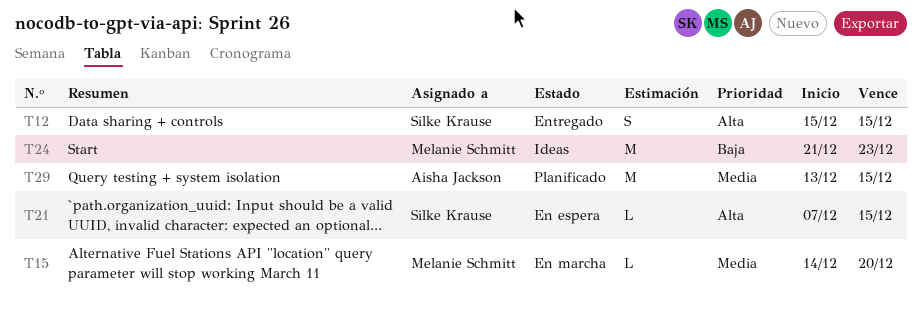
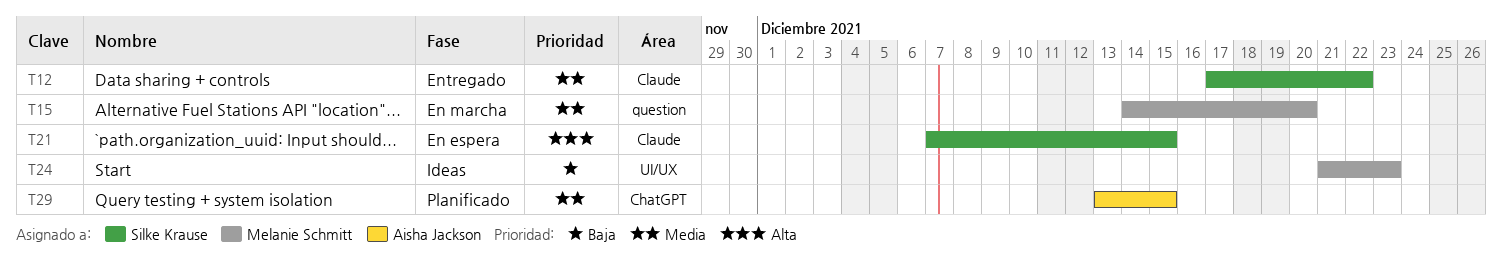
T12, priority: Alta -> Media
T12, start: Dec 15 -> Dec 17
T12, due: Dec 15 -> Dec 22

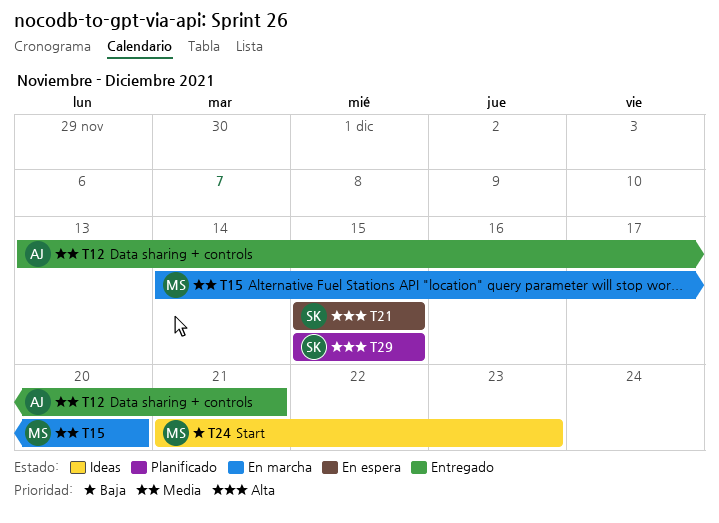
T12, owner: Silke Krause -> Aisha Jackson
T12, start: Dec 17 -> Dec 13
T12, due: Dec 22 -> Dec 21
T21, start: Dec 7 -> Dec 15
T29, owner: Aisha Jackson -> Silke Krause
T29, priority: Media -> Alta
T29, start: Dec 13 -> Dec 15

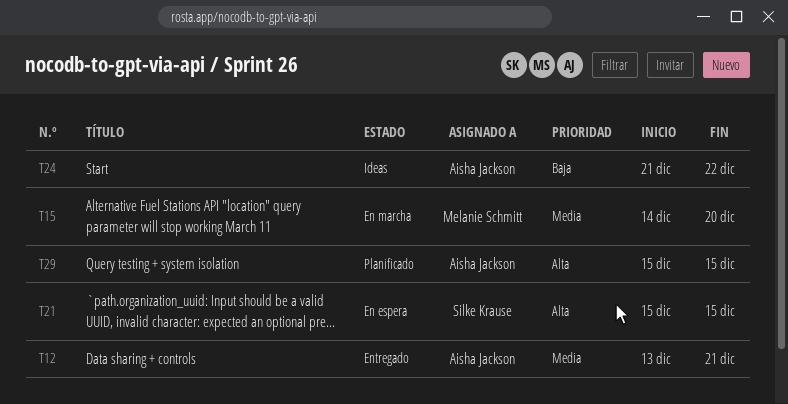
T24, owner: Melanie Schmitt -> Aisha Jackson
T24, due: Dec 23 -> Dec 22
T29, owner: Silke Krause -> Aisha Jackson

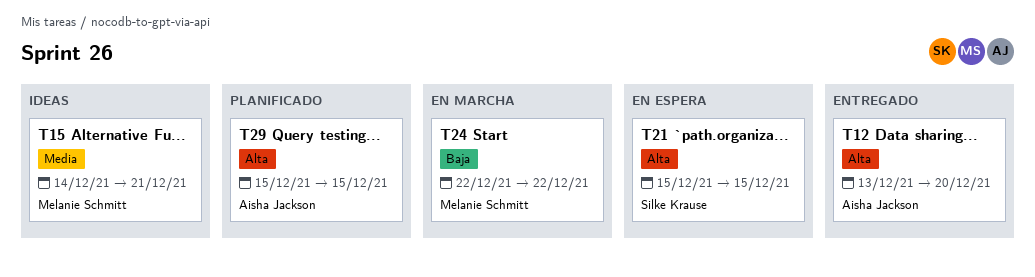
T12, priority: Media -> Alta
T12, due: Dec 21 -> Dec 20
T15, status: En marcha -> Ideas
T15, due: Dec 20 -> Dec 21
T24, status: Ideas -> En marcha
T24, owner: Aisha Jackson -> Melanie Schmitt
T24, start: Dec 21 -> Dec 22

